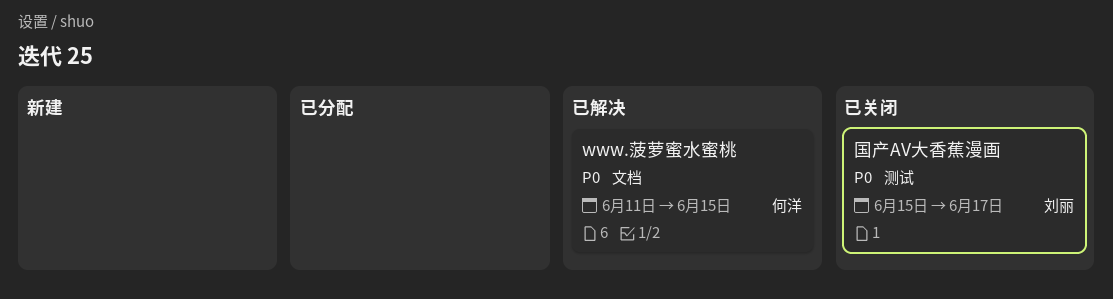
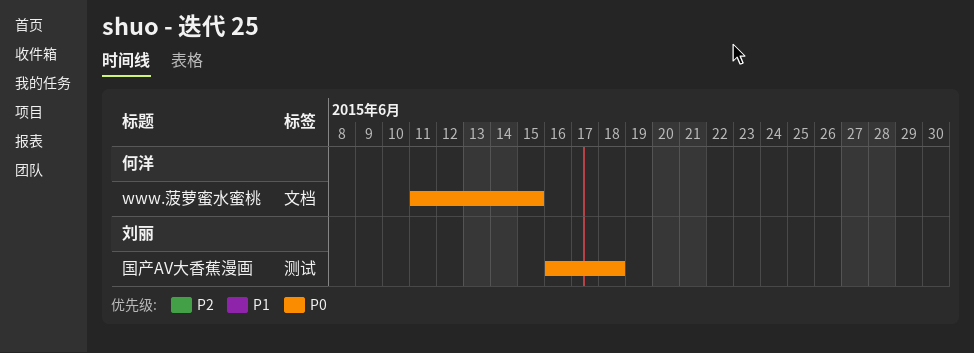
国产AV大香蕉漫画, start: Jun 15 -> Jun 16
国产AV大香蕉漫画, due: Jun 17 -> Jun 18

